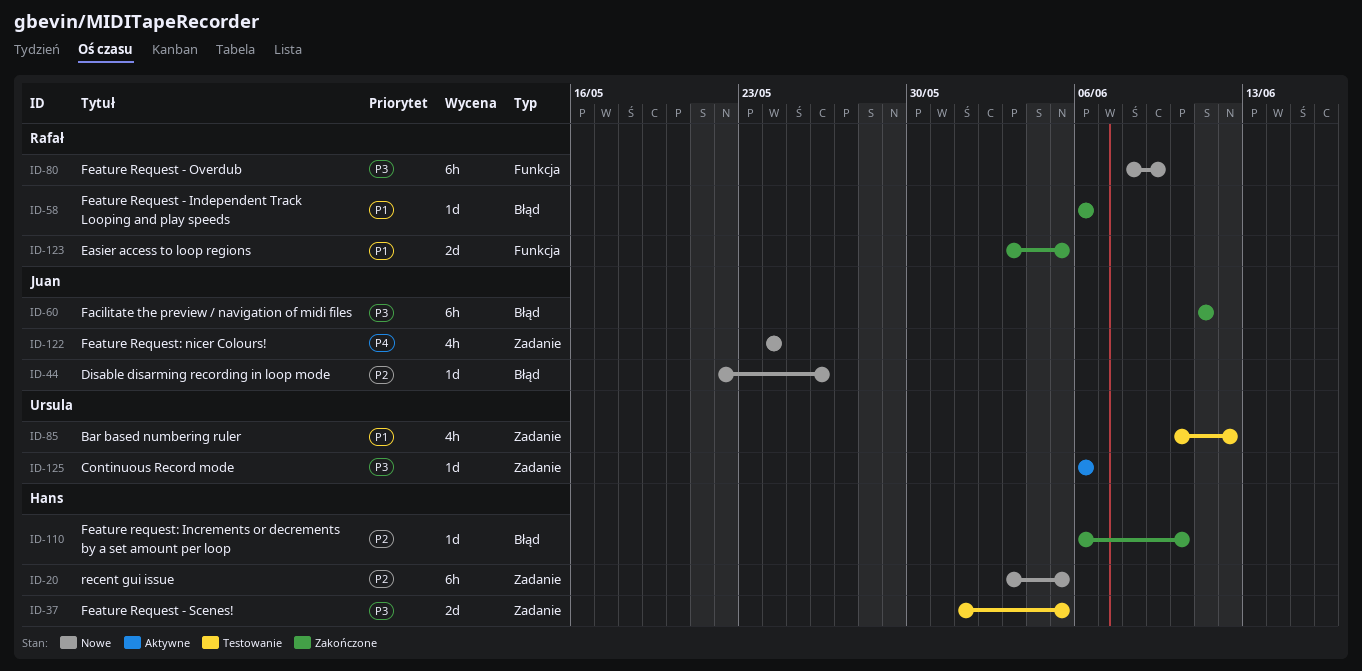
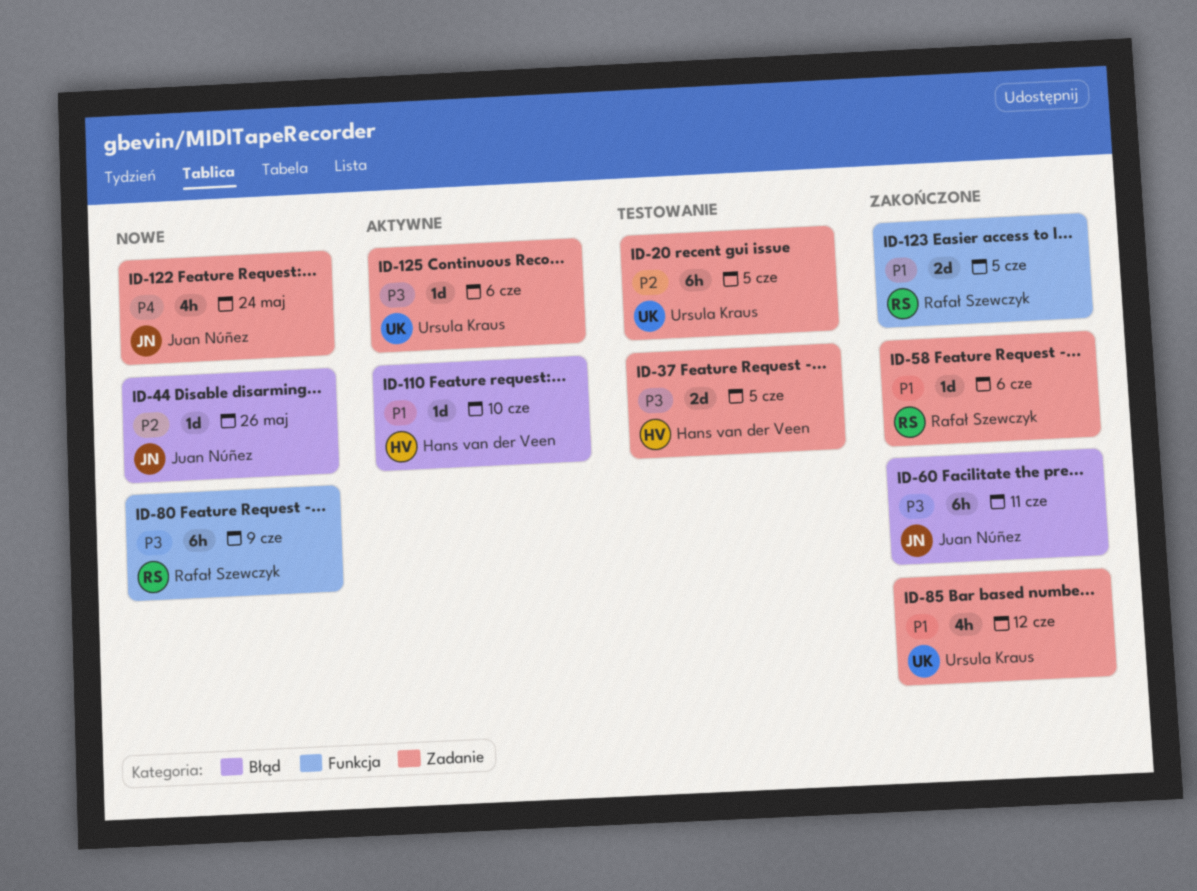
ID-20, status: Nowe -> Testowanie
ID-20, owner: Hans van der Veen -> Ursula Kraus
ID-58, label: Błąd -> Zadanie
ID-85, status: Testowanie -> Zakończone
ID-110, status: Zakończone -> Aktywne
ID-110, priority: P2 -> P1

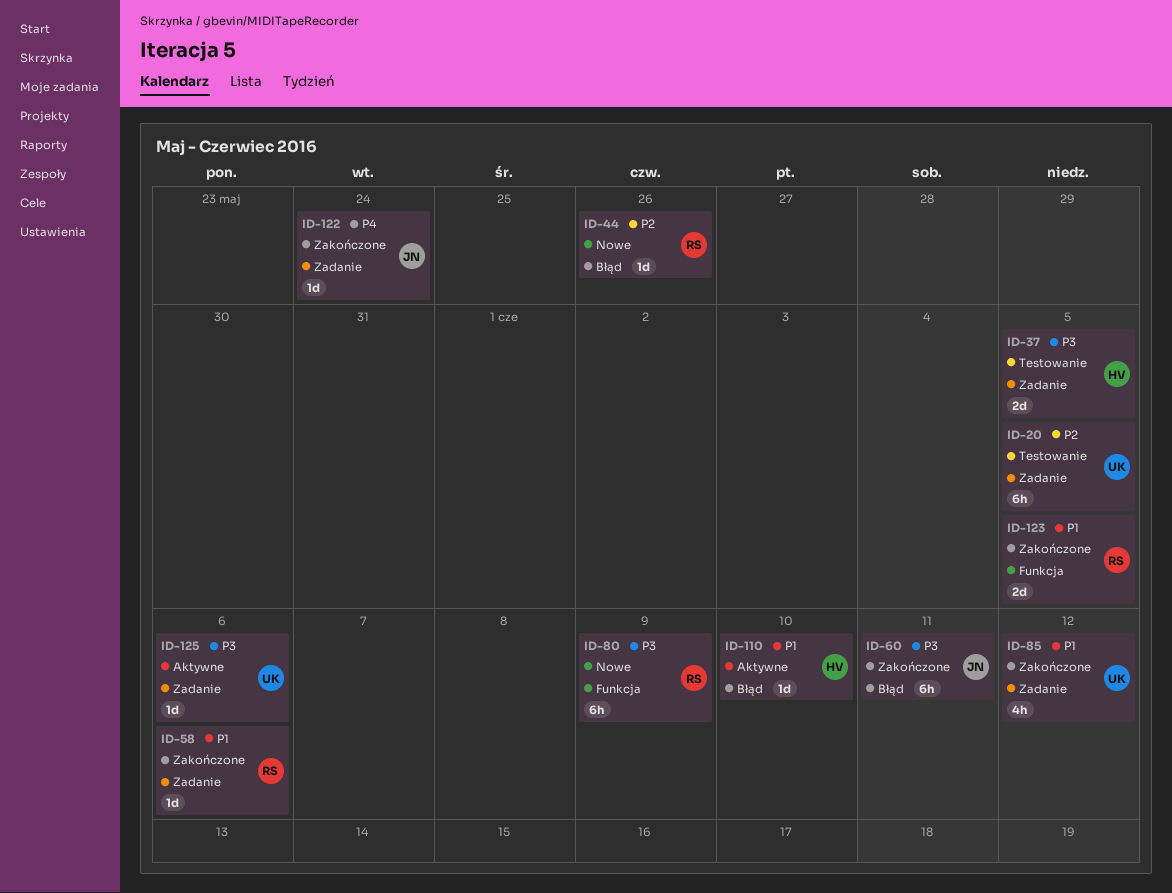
ID-44, owner: Juan Núñez -> Rafał Szewczyk
ID-122, status: Nowe -> Zakończone
ID-122, estimate: 4h -> 1d

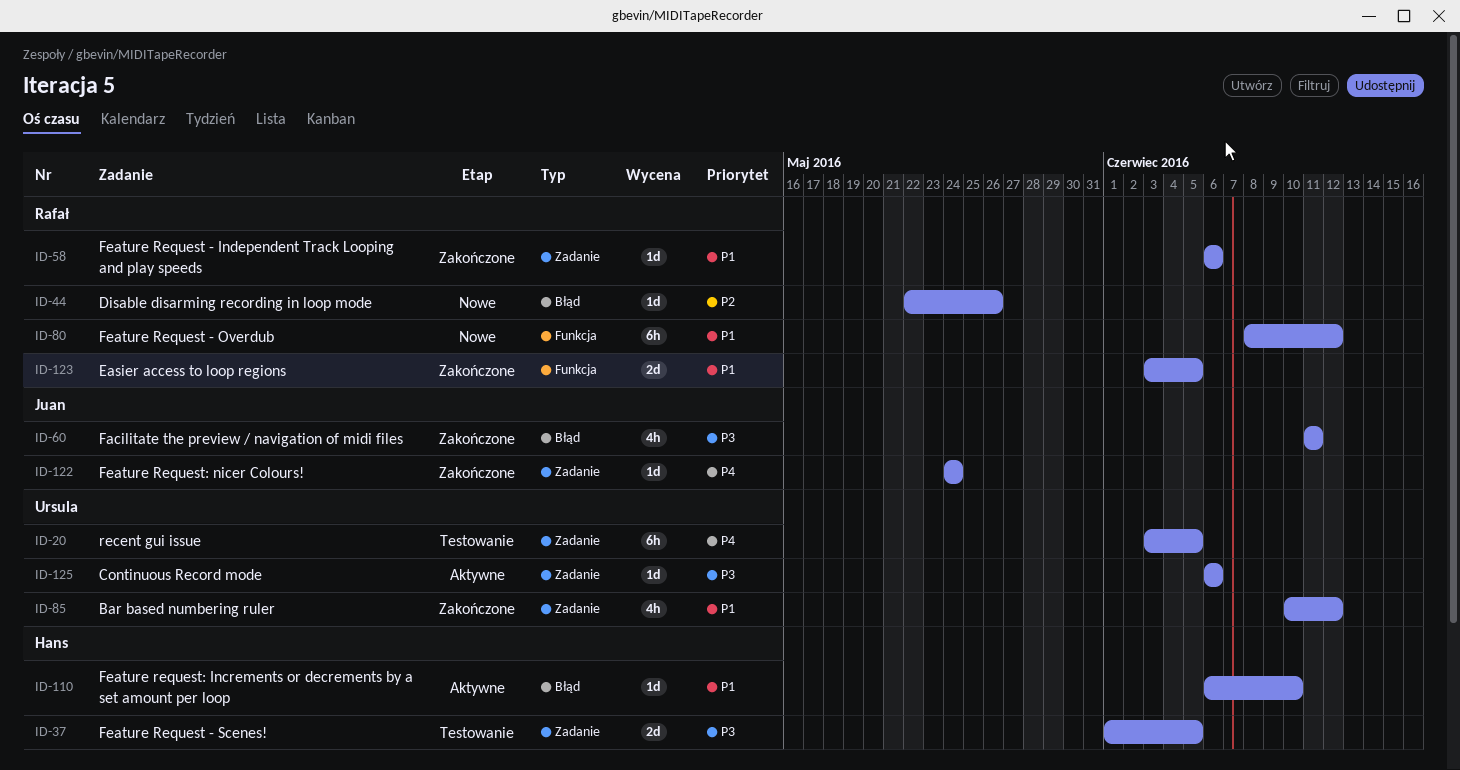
ID-20, priority: P2 -> P4
ID-60, estimate: 6h -> 4h
ID-80, priority: P3 -> P1
ID-80, due: Jun 9 -> Jun 12

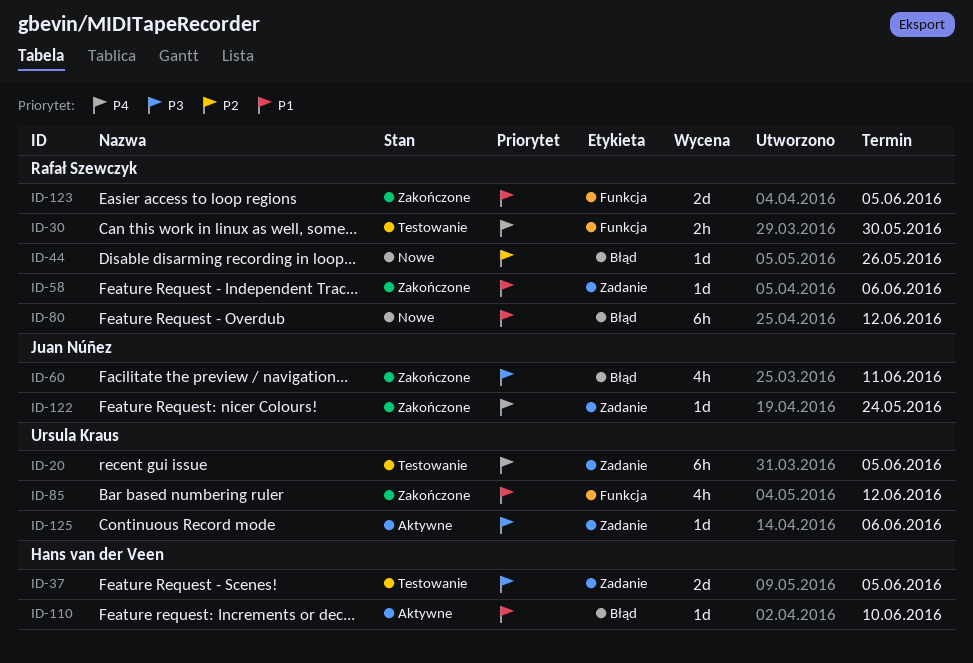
ID-30: none -> present
ID-80, label: Funkcja -> Błąd
ID-85, label: Zadanie -> Funkcja

